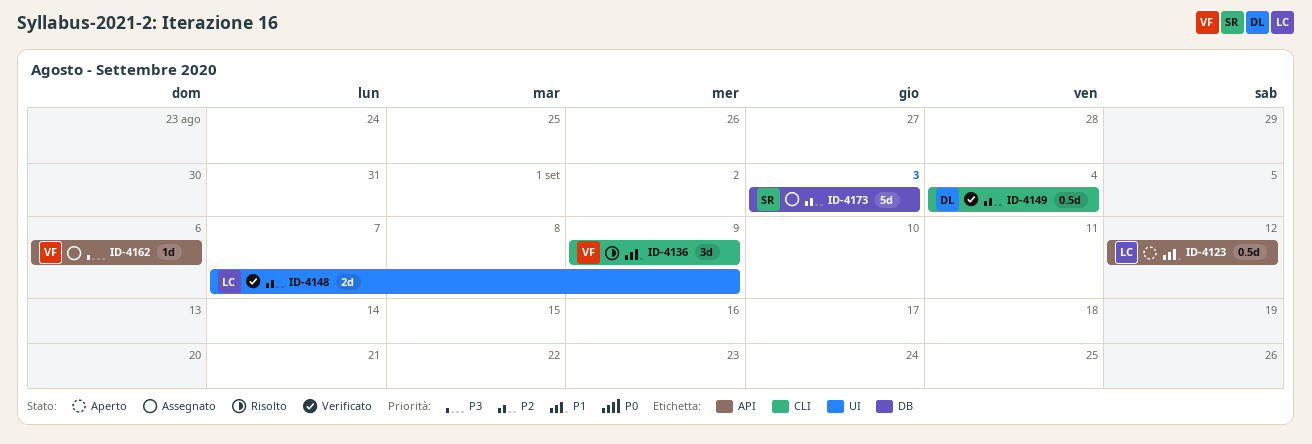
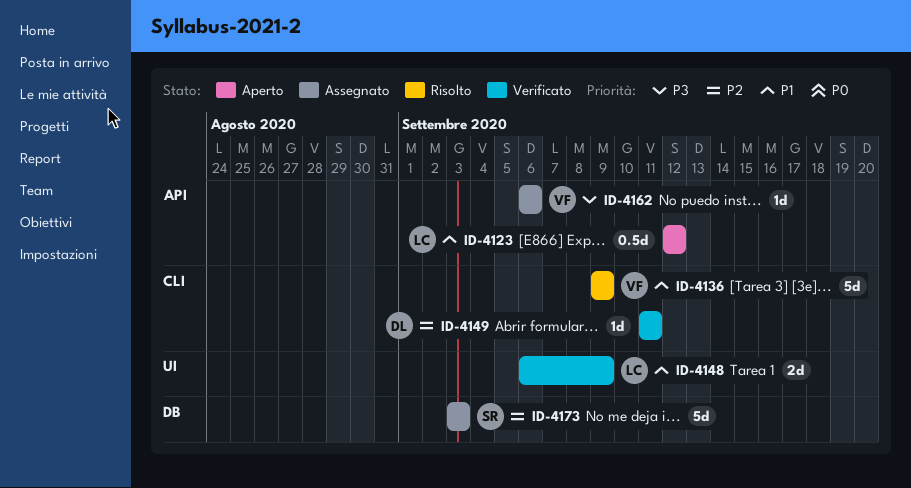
ID-4136, estimate: 3d -> 5d
ID-4148, priority: P2 -> P1
ID-4148, start: Sep 7 -> Sep 6
ID-4149, estimate: 0.5d -> 1d
ID-4149, start: Sep 4 -> Sep 11
ID-4149, due: Sep 4 -> Sep 11

